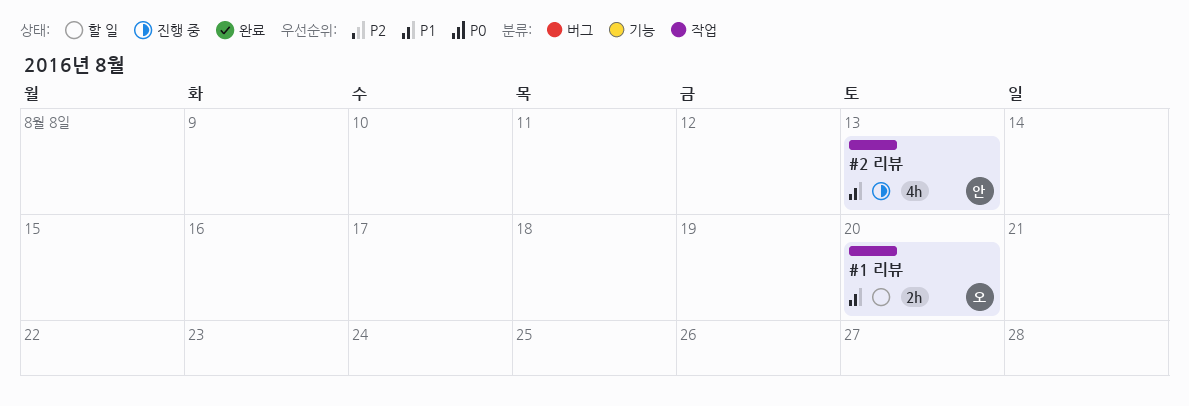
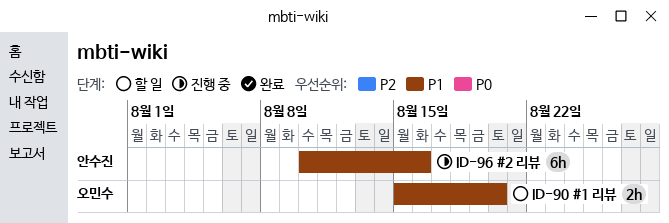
#2 리뷰, estimate: 4h -> 6h
#2 리뷰, due: Aug 13 -> Aug 16

